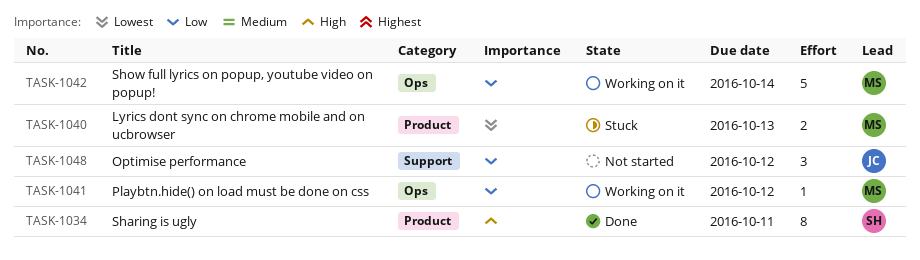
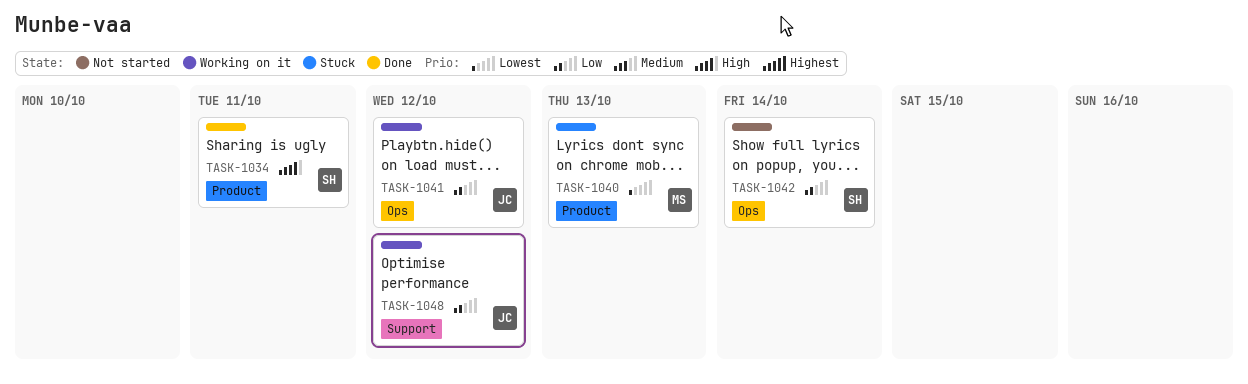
TASK-1041, owner: MS -> JC
TASK-1042, status: Working on it -> Not started
TASK-1042, owner: MS -> SH
TASK-1048, status: Not started -> Working on it

